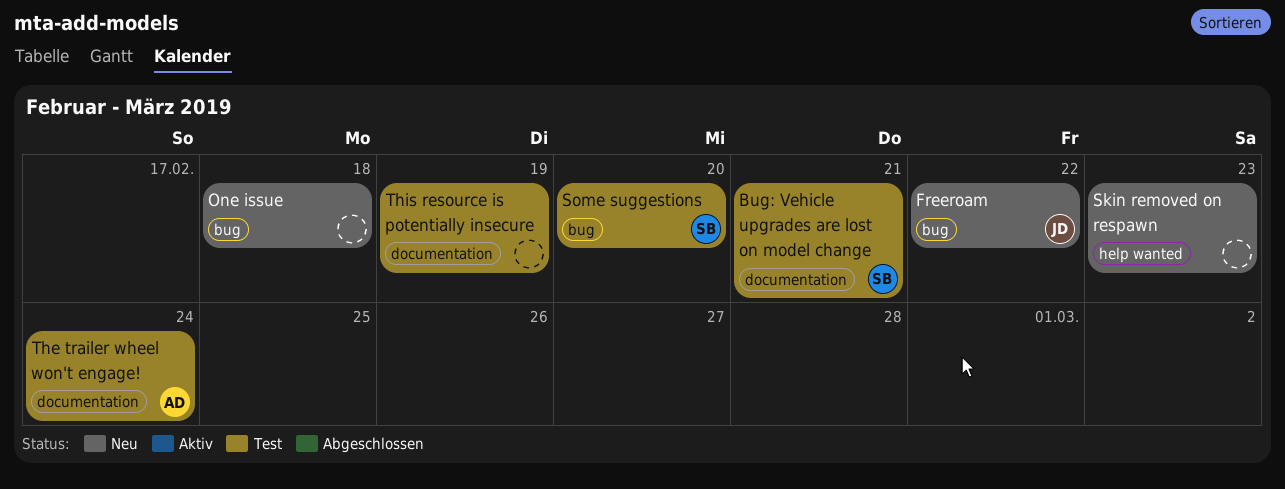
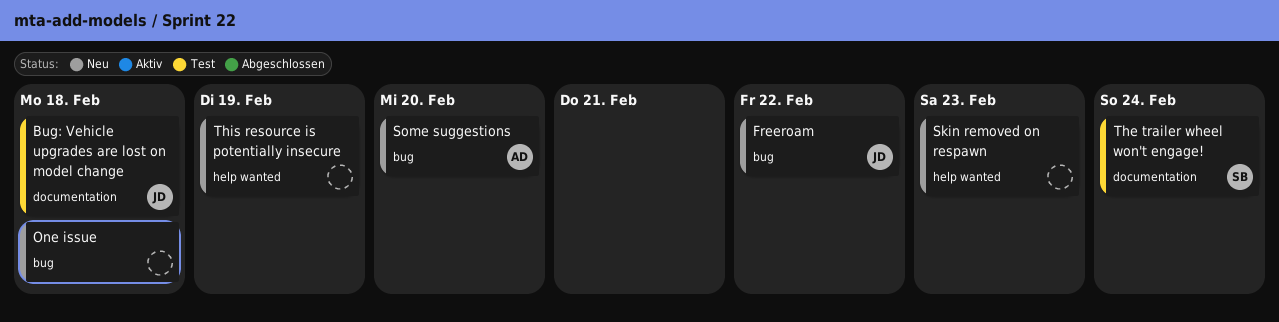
Bug: Vehicle upgrades are lost on model change, owner: SB -> JD
Bug: Vehicle upgrades are lost on model change, due: Feb 21 -> Feb 18
Some suggestions, status: Test -> Neu
Some suggestions, owner: SB -> AD
The trailer wheel won't engage!, owner: AD -> SB
This resource is potentially insecure, status: Test -> Neu
This resource is potentially insecure, label: documentation -> help wanted

